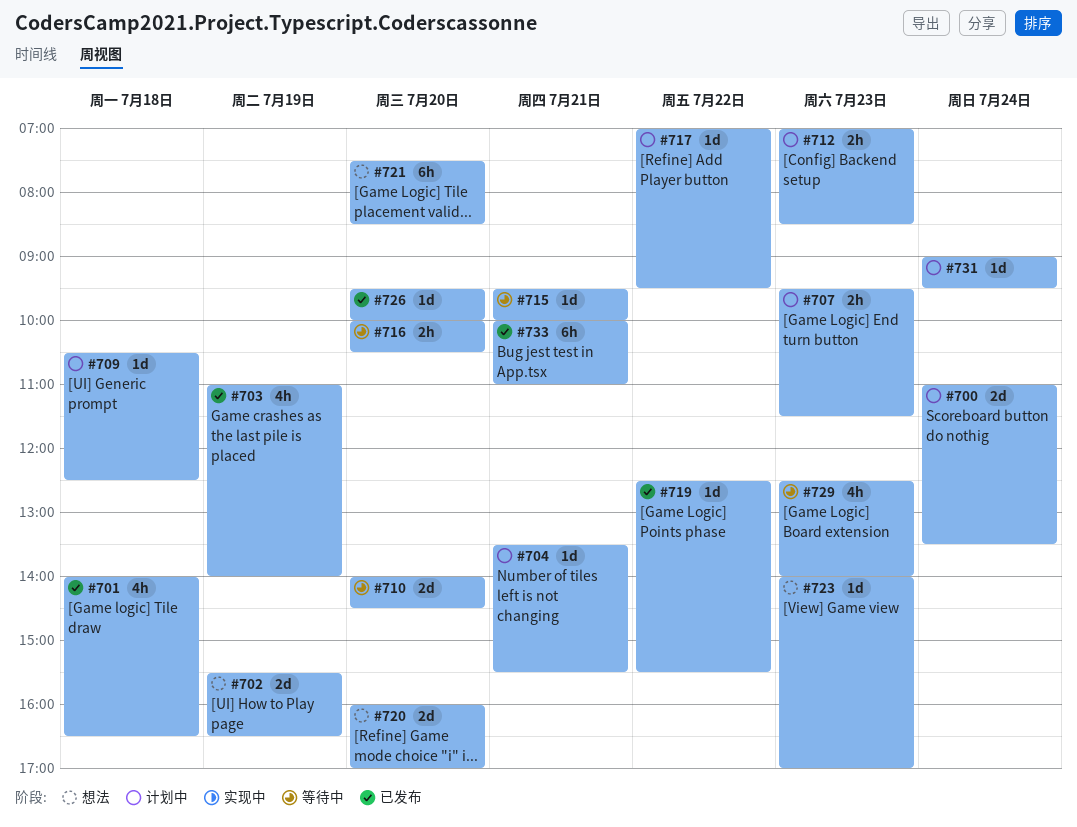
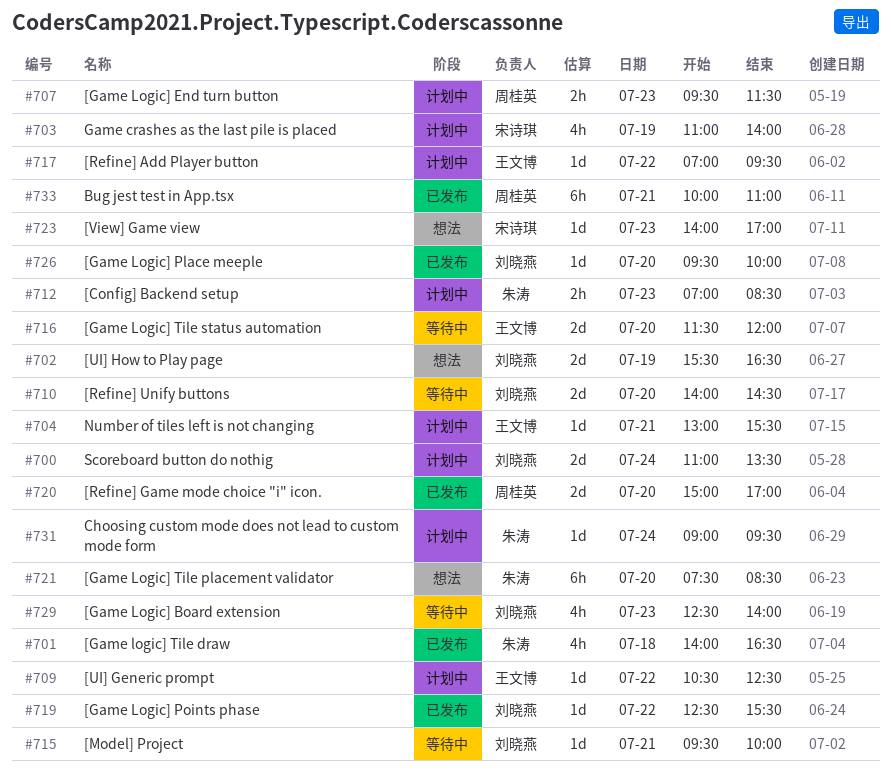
#703, status: 已发布 -> 计划中
#704, begins: 13:30 -> 13:00
#709, day: Jul 18 -> Jul 22
#716, estimate: 2h -> 2d
#716, begins: 10:00 -> 11:30
#716, ends: 10:30 -> 12:00
#720, status: 想法 -> 已发布
#720, begins: 16:00 -> 15:00

